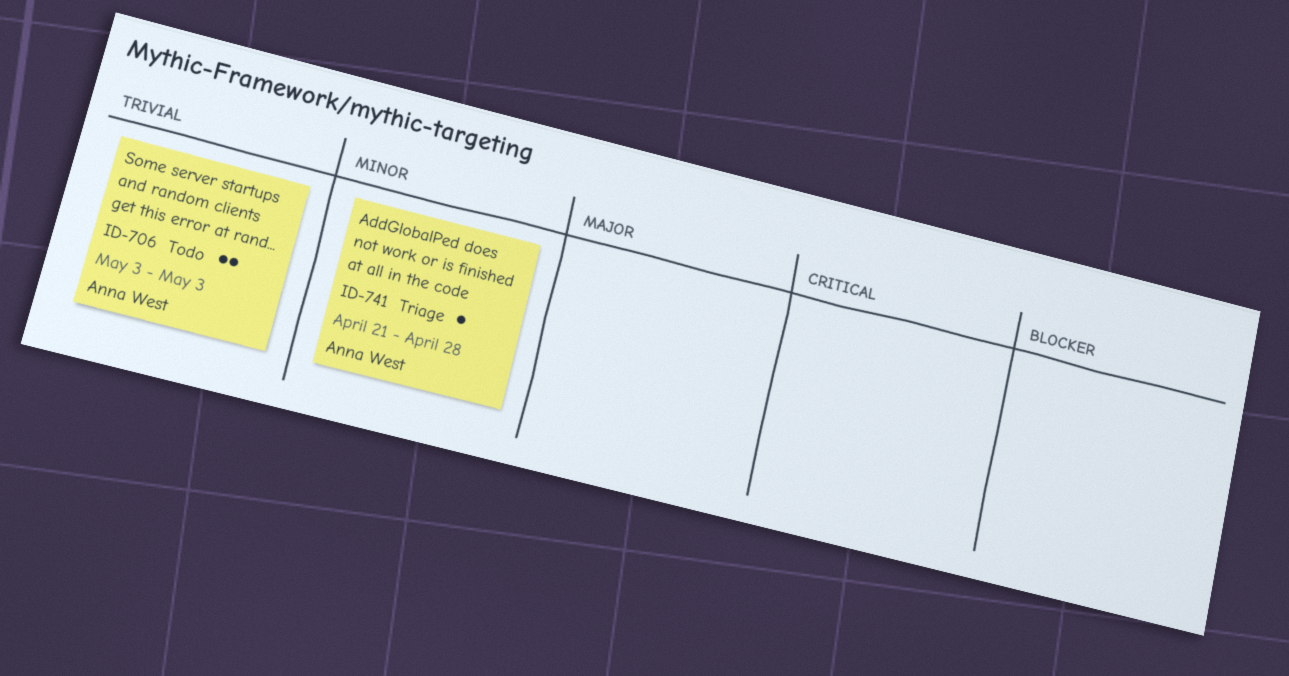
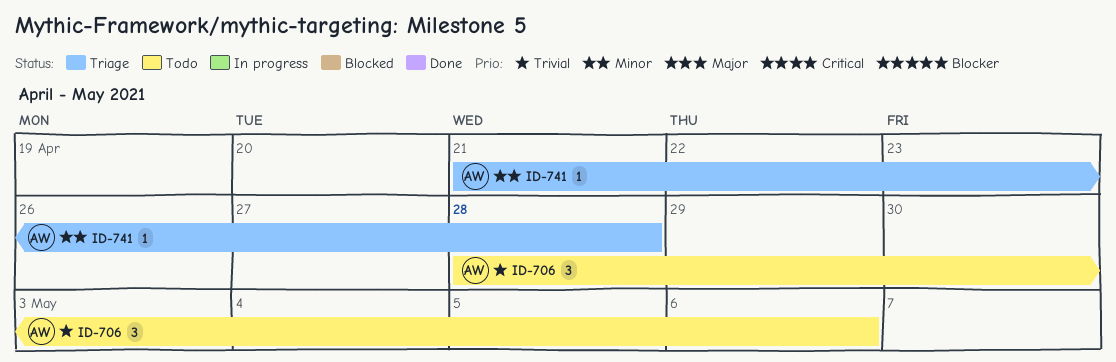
ID-706, estimate: 2 -> 3
ID-706, start: May 3 -> Apr 28
ID-706, due: May 3 -> May 6

